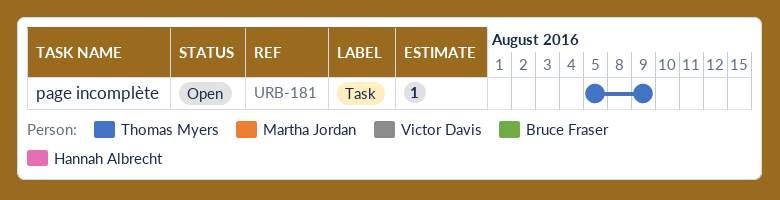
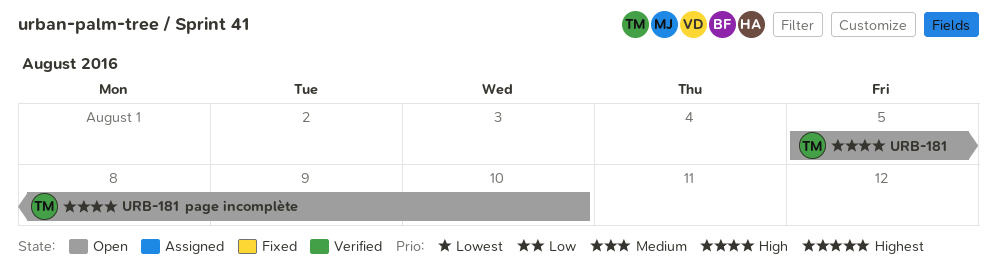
URB-181, due: Aug 9 -> Aug 10

